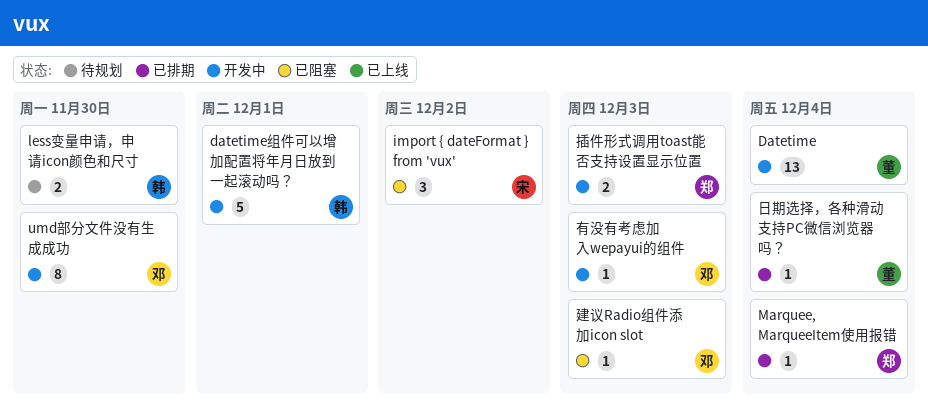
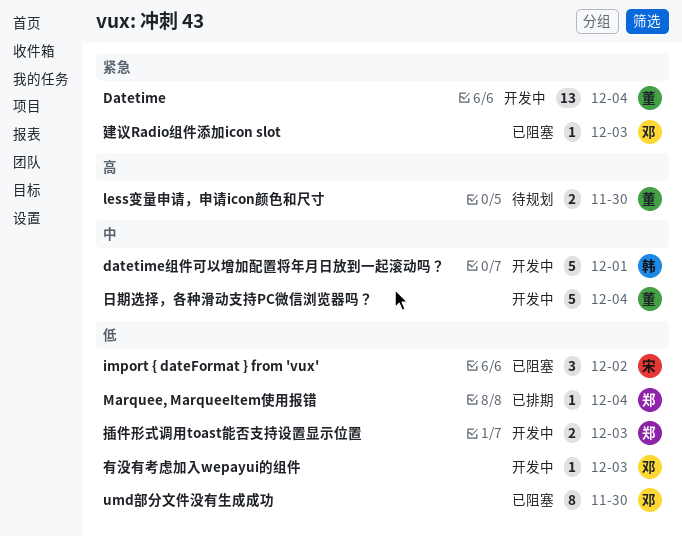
less变量申请，申请icon颜色和尺寸, owner: 韩 -> 董
umd部分文件没有生成成功, status: 开发中 -> 已阻塞
日期选择，各种滑动支持PC微信浏览器吗？, status: 已排期 -> 开发中
日期选择，各种滑动支持PC微信浏览器吗？, estimate: 1 -> 5

